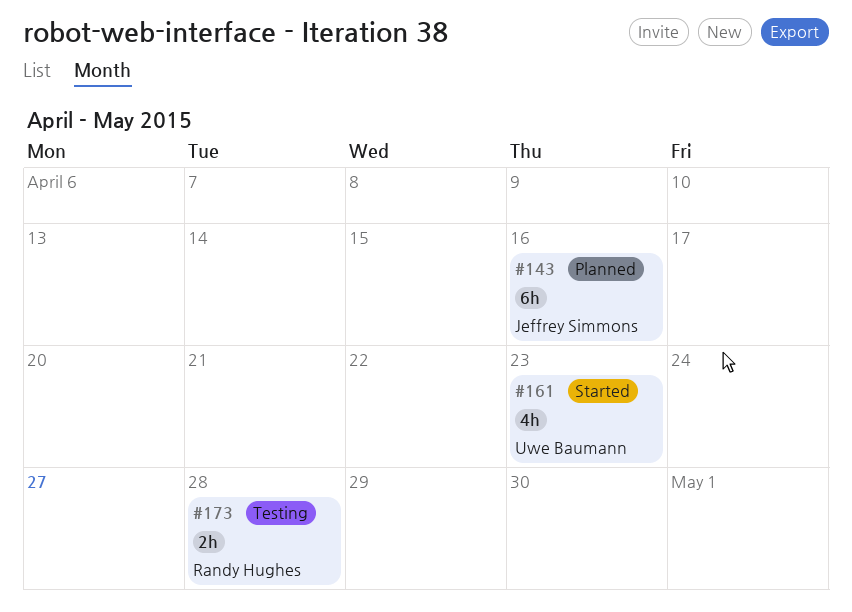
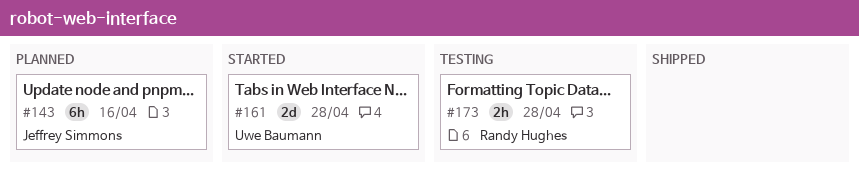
#161, estimate: 4h -> 2d
#161, due: Apr 23 -> Apr 28

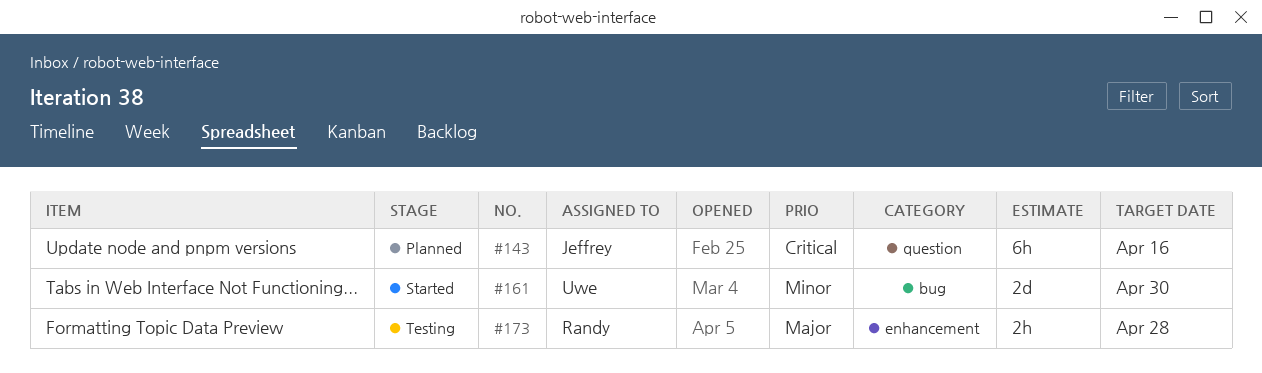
#161, due: Apr 28 -> Apr 30

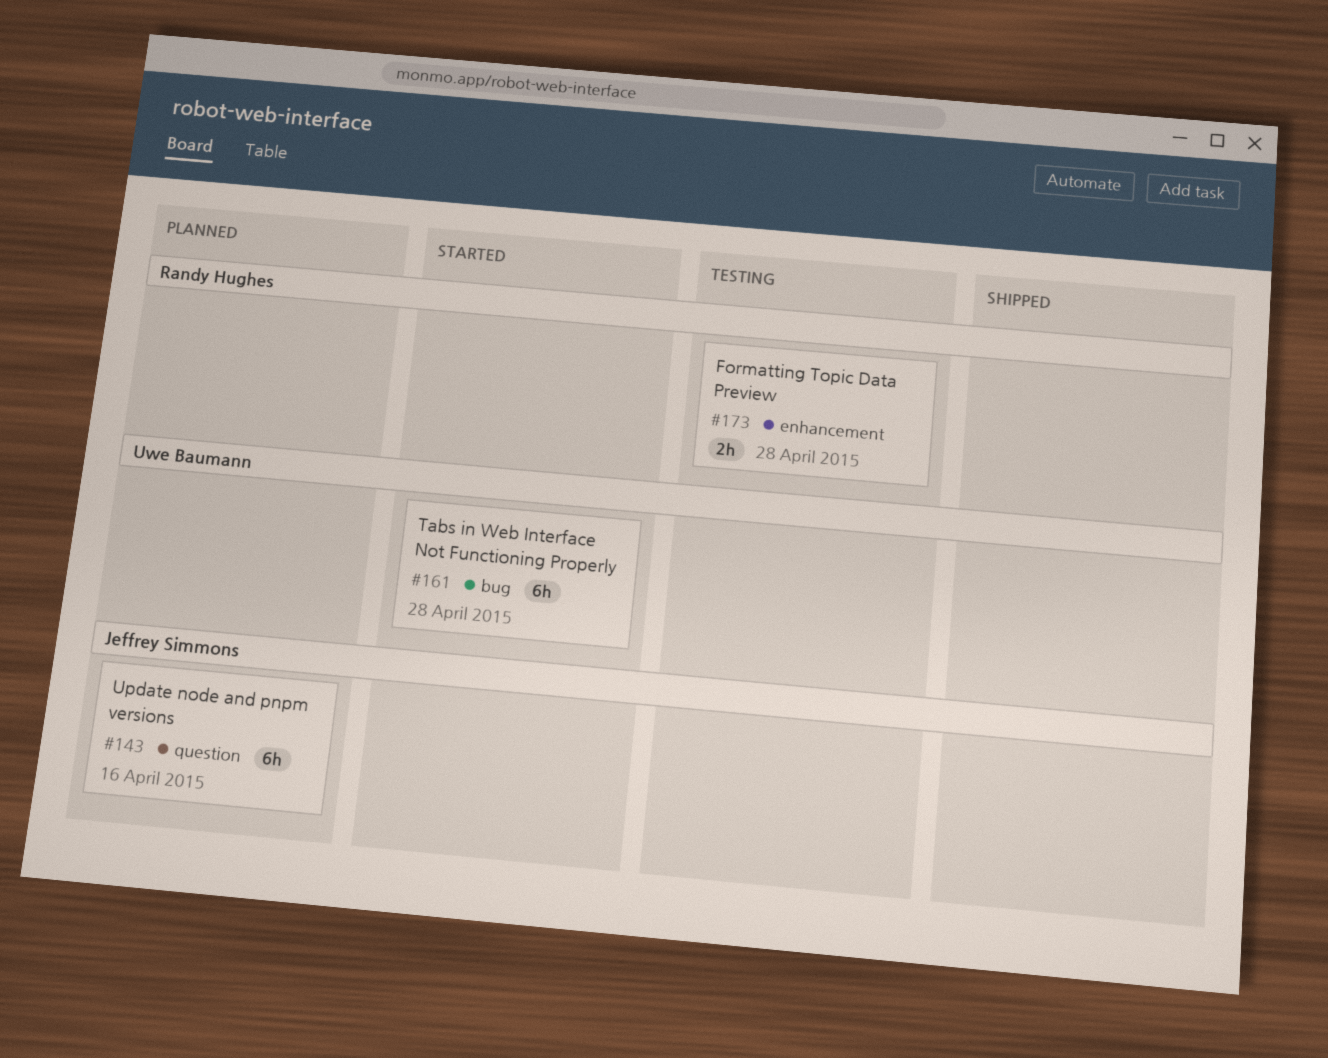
#161, estimate: 2d -> 6h
#161, due: Apr 30 -> Apr 28

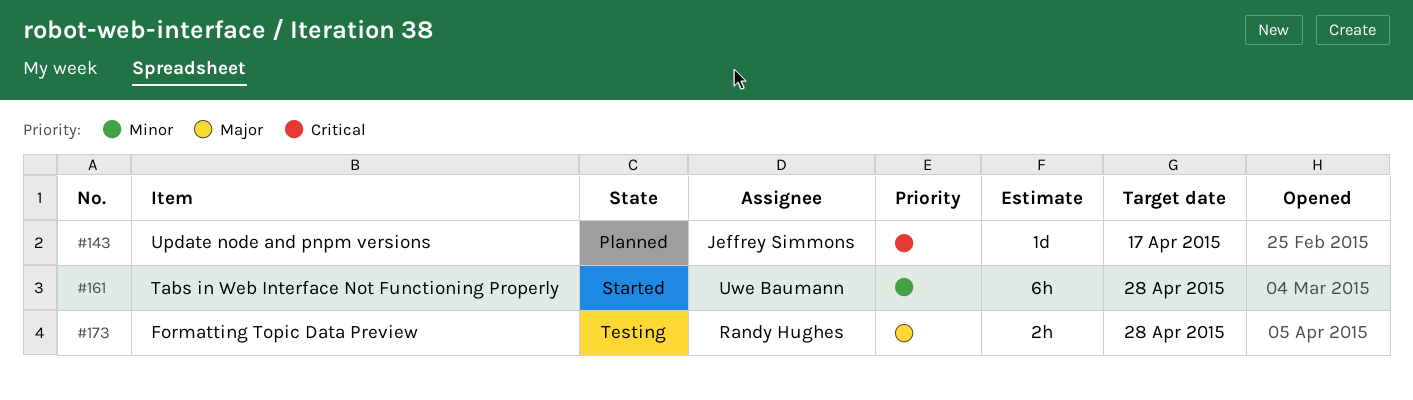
#143, estimate: 6h -> 1d
#143, due: Apr 16 -> Apr 17

